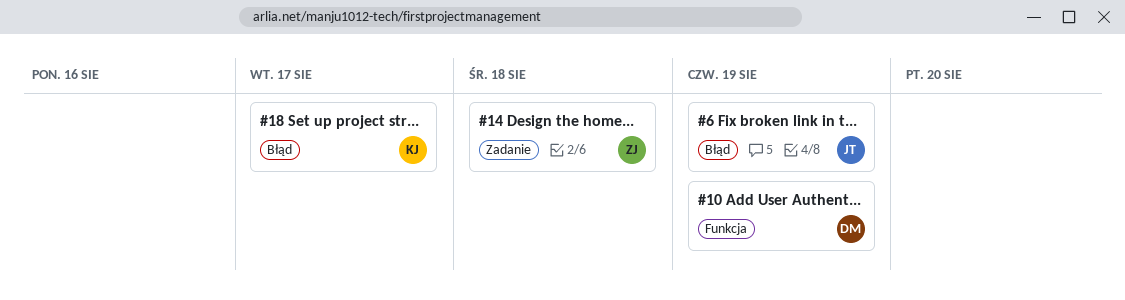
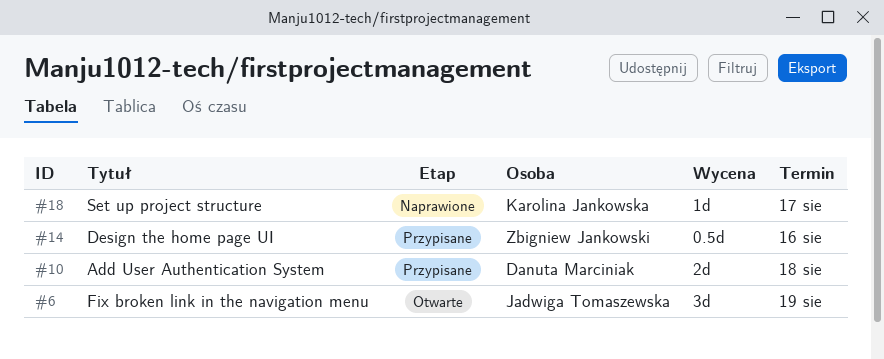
#10, due: Aug 19 -> Aug 18
#14, due: Aug 18 -> Aug 16

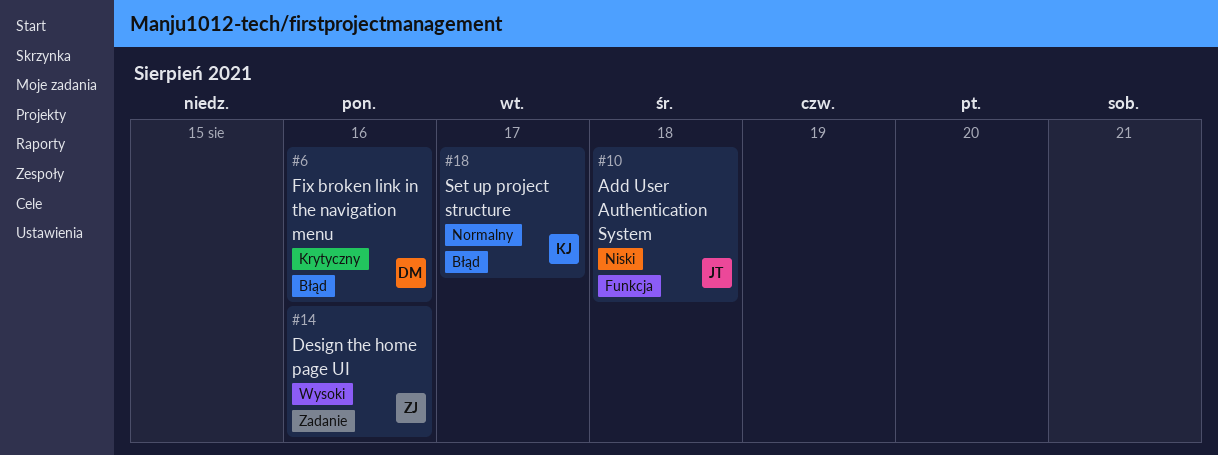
#6, owner: Jadwiga Tomaszewska -> Danuta Marciniak
#6, due: Aug 19 -> Aug 16
#10, owner: Danuta Marciniak -> Jadwiga Tomaszewska

